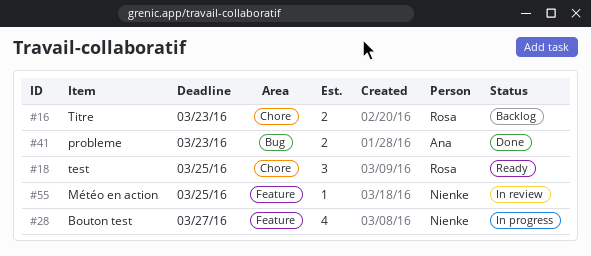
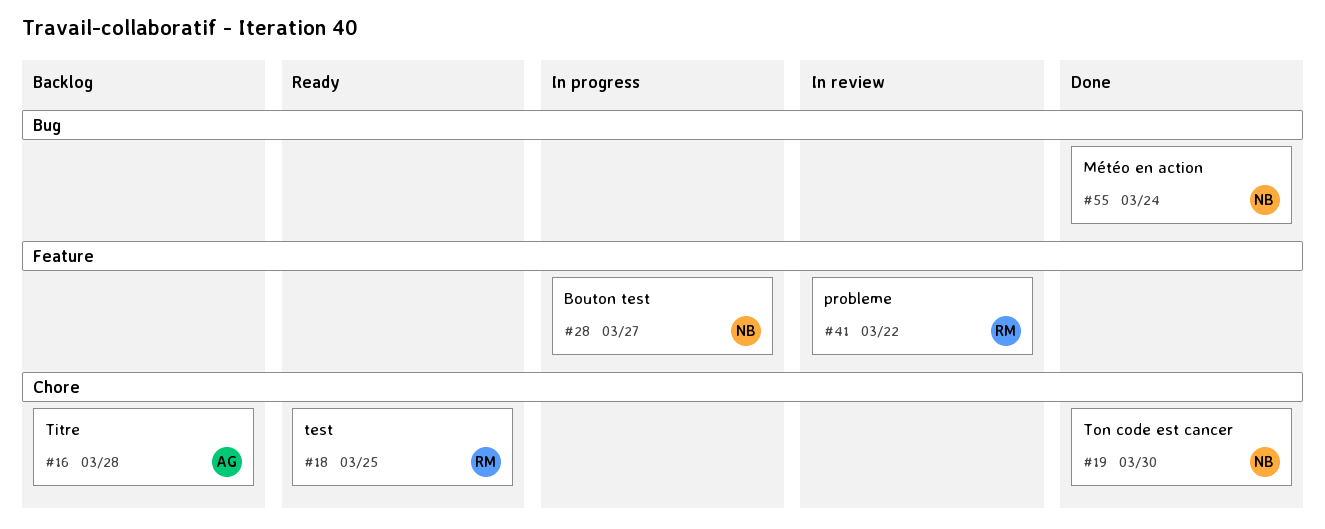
#16, owner: Rosa -> Ana
#16, due: Mar 23 -> Mar 28
#19: none -> present
#41, status: Done -> In review
#41, owner: Ana -> Rosa
#41, label: Bug -> Feature
#41, due: Mar 23 -> Mar 22
#55, status: In review -> Done
#55, label: Feature -> Bug
#55, due: Mar 25 -> Mar 24

